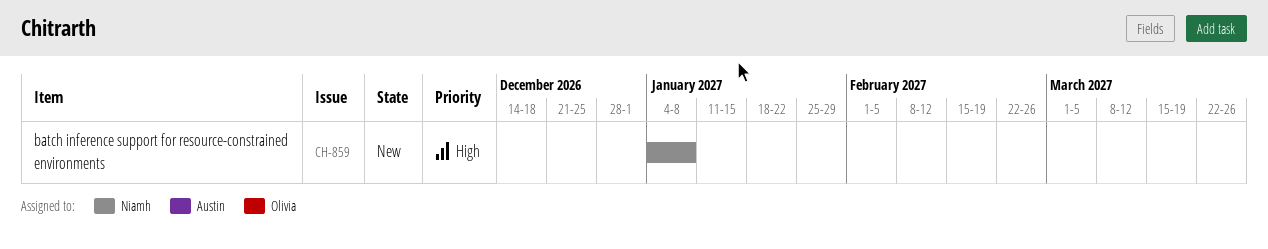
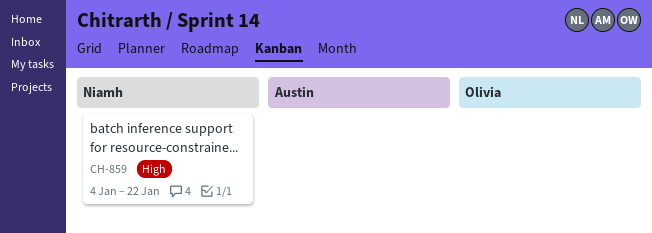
CH-859, due: Jan 8 -> Jan 22

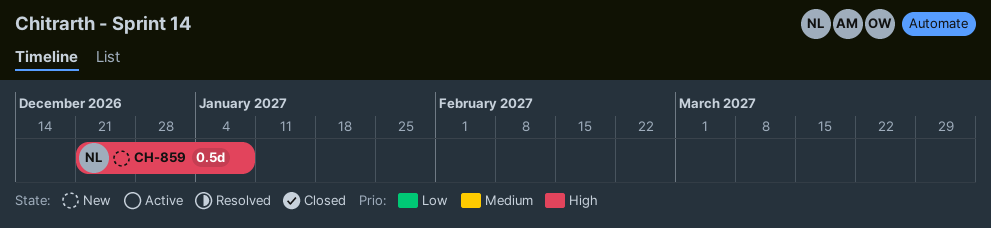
CH-859, start: Jan 4 -> Dec 21
CH-859, due: Jan 22 -> Jan 8

